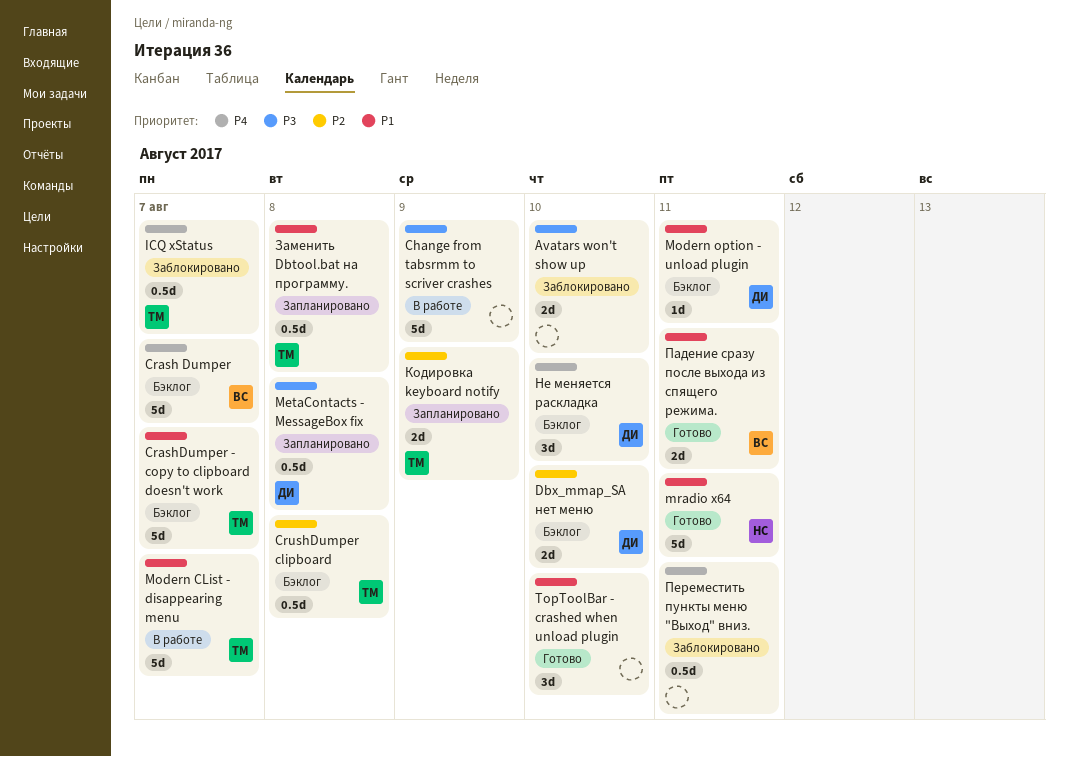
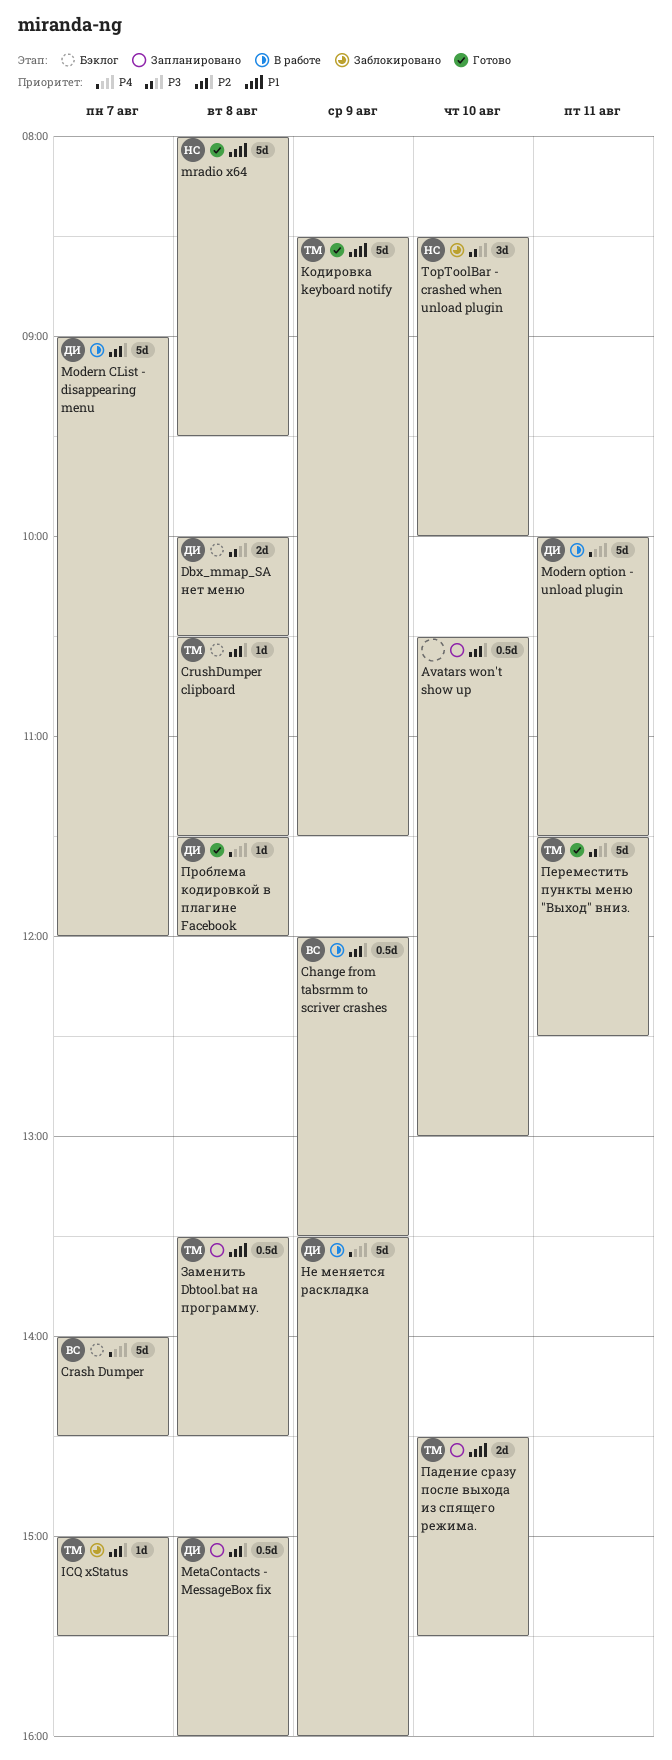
Avatars won't show up, status: Заблокировано -> Запланировано
Avatars won't show up, priority: P3 -> P2
Avatars won't show up, estimate: 2d -> 0.5d
Change from tabsrmm to scriver crashes, owner: none -> ВС
Change from tabsrmm to scriver crashes, priority: P3 -> P2
Change from tabsrmm to scriver crashes, estimate: 5d -> 0.5d
CrashDumper - copy to clipboard doesn't work: present -> none
CrushDumper clipboard, estimate: 0.5d -> 1d
Dbx_mmap_SA нет меню, priority: P2 -> P3
Dbx_mmap_SA нет меню, day: Aug 10 -> Aug 8
ICQ xStatus, priority: P4 -> P2
ICQ xStatus, estimate: 0.5d -> 1d
MetaContacts - MessageBox fix, priority: P3 -> P2
Modern CList - disappearing menu, owner: ТМ -> ДИ
Modern CList - disappearing menu, priority: P1 -> P2
Modern option - unload plugin, status: Бэклог -> В работе
Modern option - unload plugin, priority: P1 -> P4
Modern option - unload plugin, estimate: 1d -> 5d
mradio x64, day: Aug 11 -> Aug 8
TopToolBar - crashed when unload plugin, status: Готово -> Заблокировано
TopToolBar - crashed when unload plugin, owner: none -> НС
TopToolBar - crashed when unload plugin, priority: P1 -> P3
Кодировка keyboard notify, status: Запланировано -> Готово
Кодировка keyboard notify, priority: P2 -> P1
Кодировка keyboard notify, estimate: 2d -> 5d
Не меняется раскладка, status: Бэклог -> В работе
Не меняется раскладка, estimate: 3d -> 5d
Не меняется раскладка, day: Aug 10 -> Aug 9
Падение сразу после выхода из спящего режима., status: Готово -> Запланировано
Падение сразу после выхода из спящего режима., owner: ВС -> ТМ
Падение сразу после выхода из спящего режима., day: Aug 11 -> Aug 10
Переместить пункты меню "Выход" вниз., status: Заблокировано -> Готово
Переместить пункты меню "Выход" вниз., owner: none -> ТМ
Переместить пункты меню "Выход" вниз., priority: P4 -> P3
Переместить пункты меню "Выход" вниз., estimate: 0.5d -> 5d
Проблема кодировкой в плагине Facebook: none -> present

